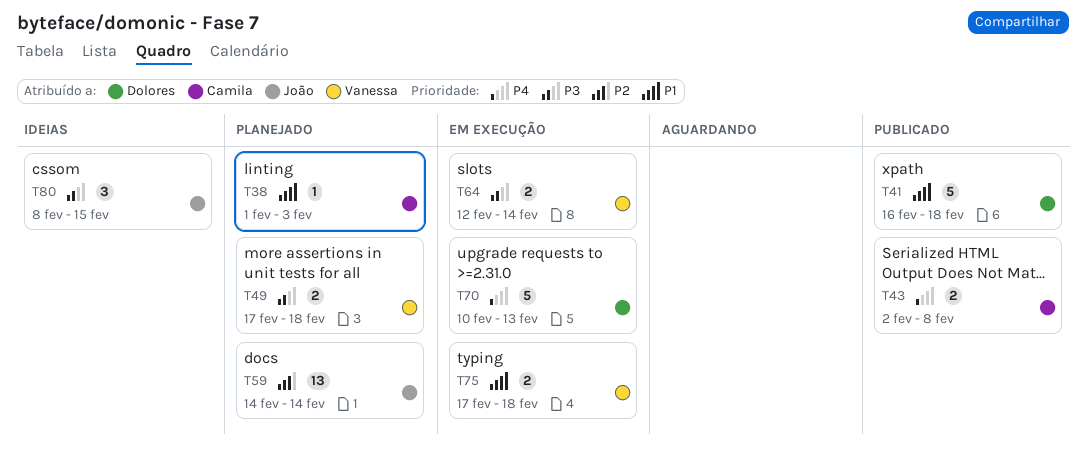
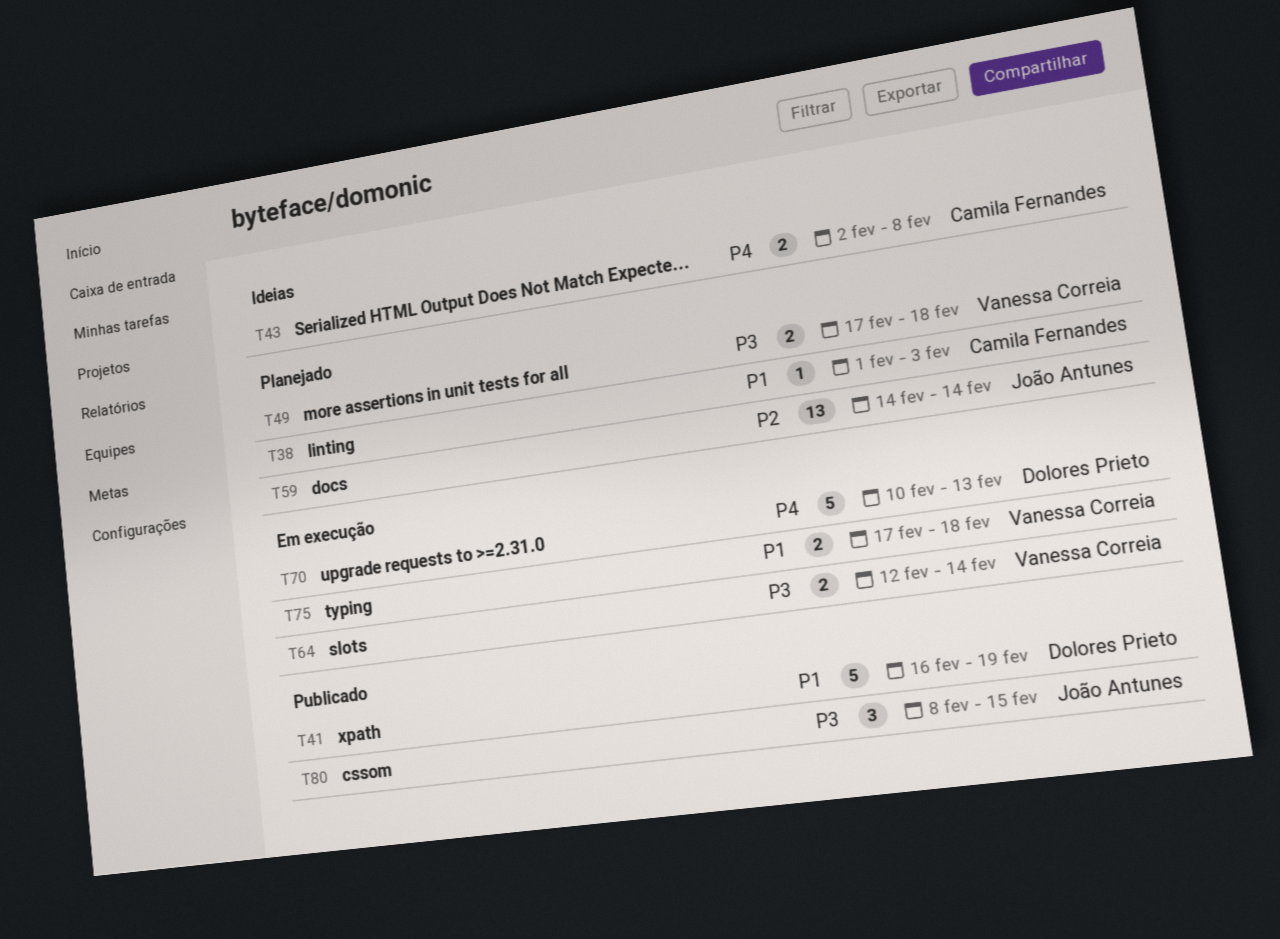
T41, due: Feb 18 -> Feb 19
T43, status: Publicado -> Ideias
T80, status: Ideias -> Publicado

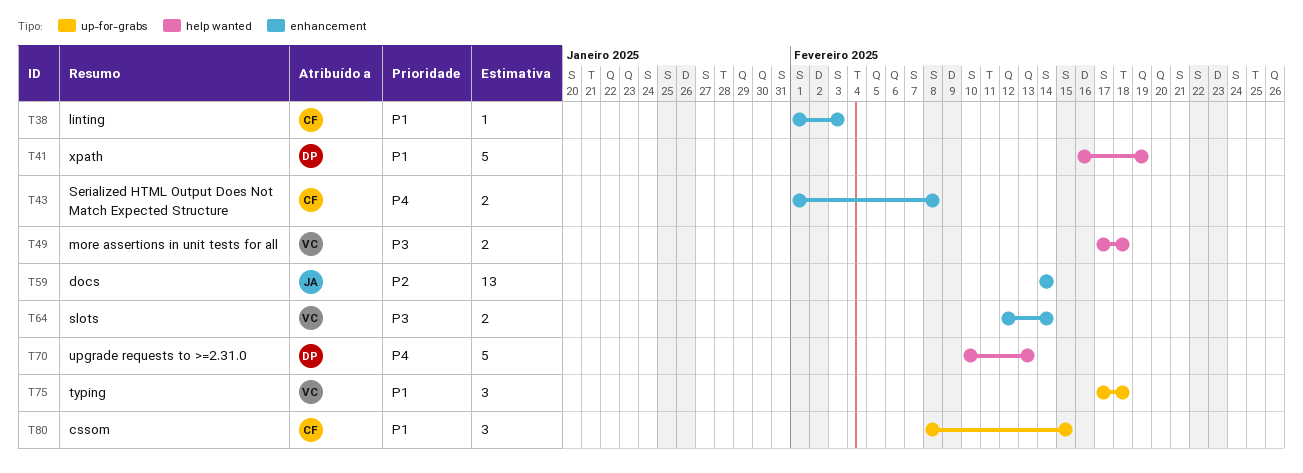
T43, start: Feb 2 -> Feb 1
T75, estimate: 2 -> 3
T80, owner: João Antunes -> Camila Fernandes
T80, priority: P3 -> P1

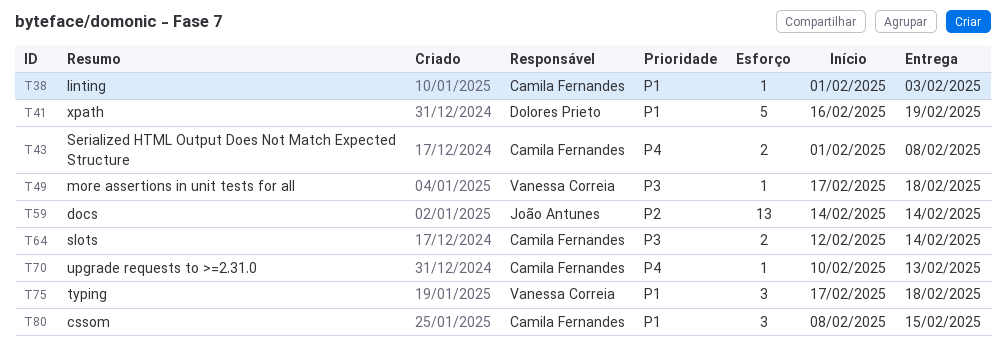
T49, estimate: 2 -> 1
T64, owner: Vanessa Correia -> Camila Fernandes
T70, owner: Dolores Prieto -> Camila Fernandes
T70, estimate: 5 -> 1

